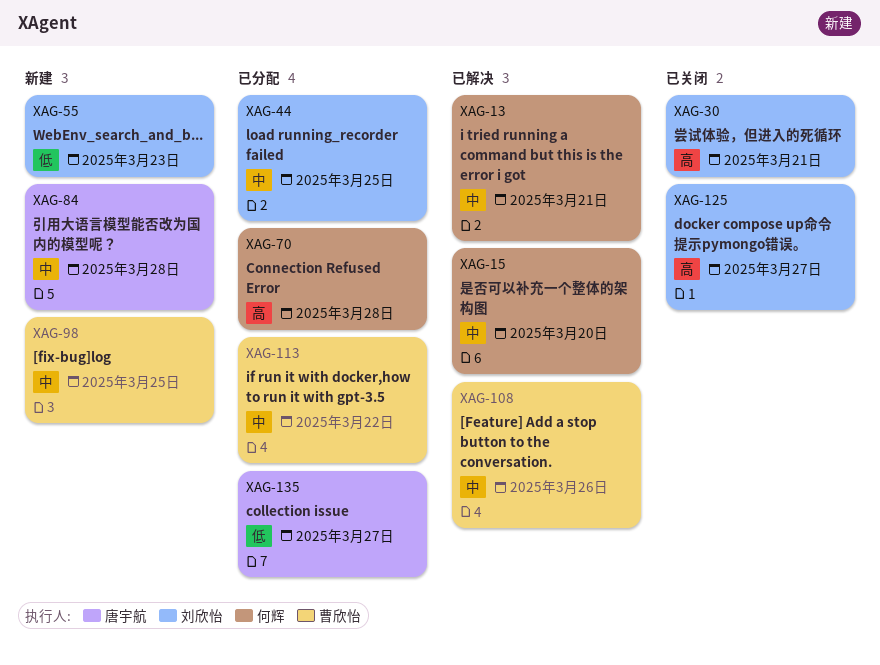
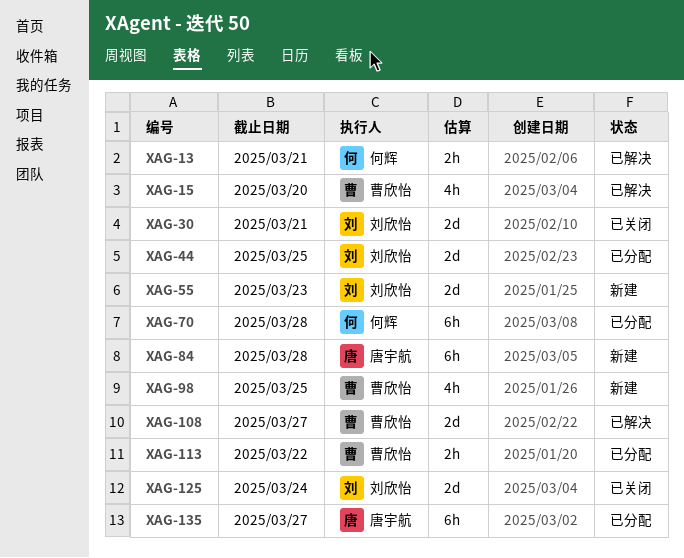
XAG-15, owner: 何辉 -> 曹欣怡
XAG-108, due: Mar 26 -> Mar 27
XAG-125, due: Mar 27 -> Mar 24

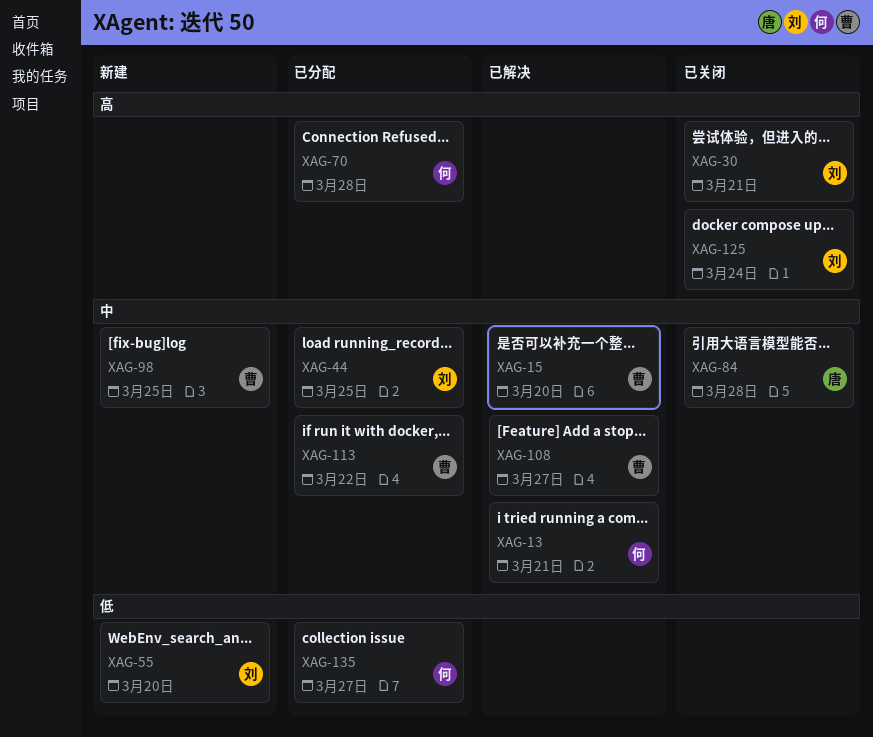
XAG-55, due: Mar 23 -> Mar 20
XAG-84, status: 新建 -> 已关闭
XAG-135, owner: 唐宇航 -> 何辉

